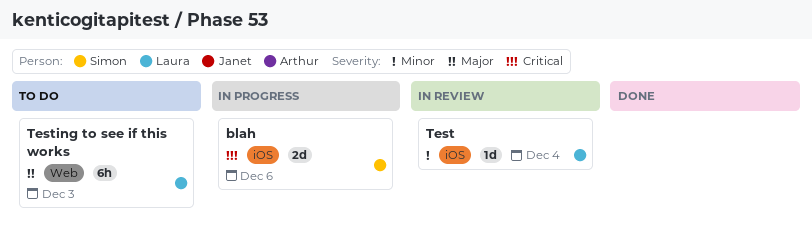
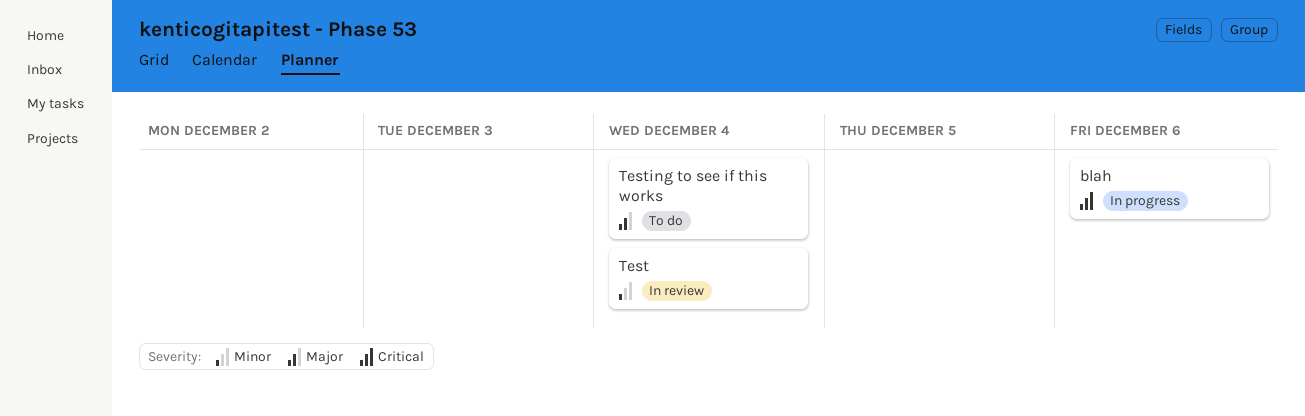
Testing to see if this works, due: Dec 3 -> Dec 4

